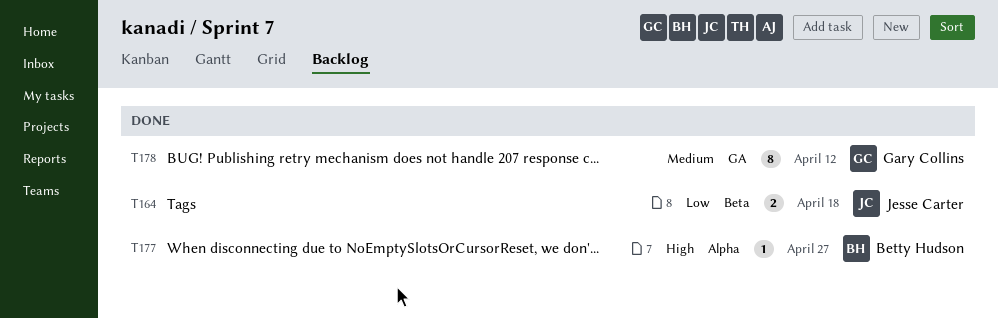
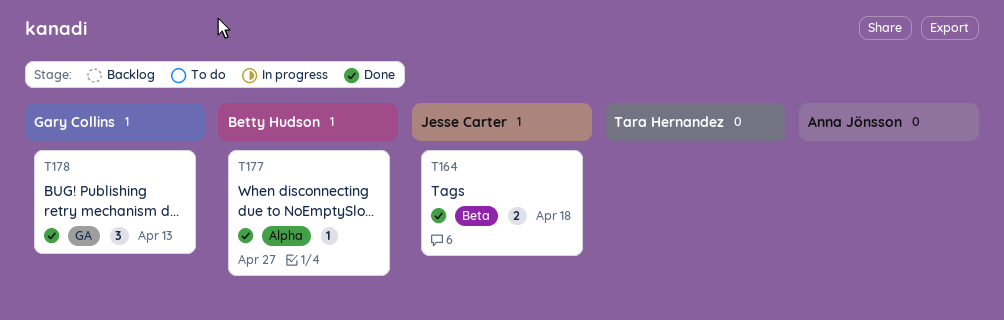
T178, estimate: 8 -> 3
T178, due: Apr 12 -> Apr 13

